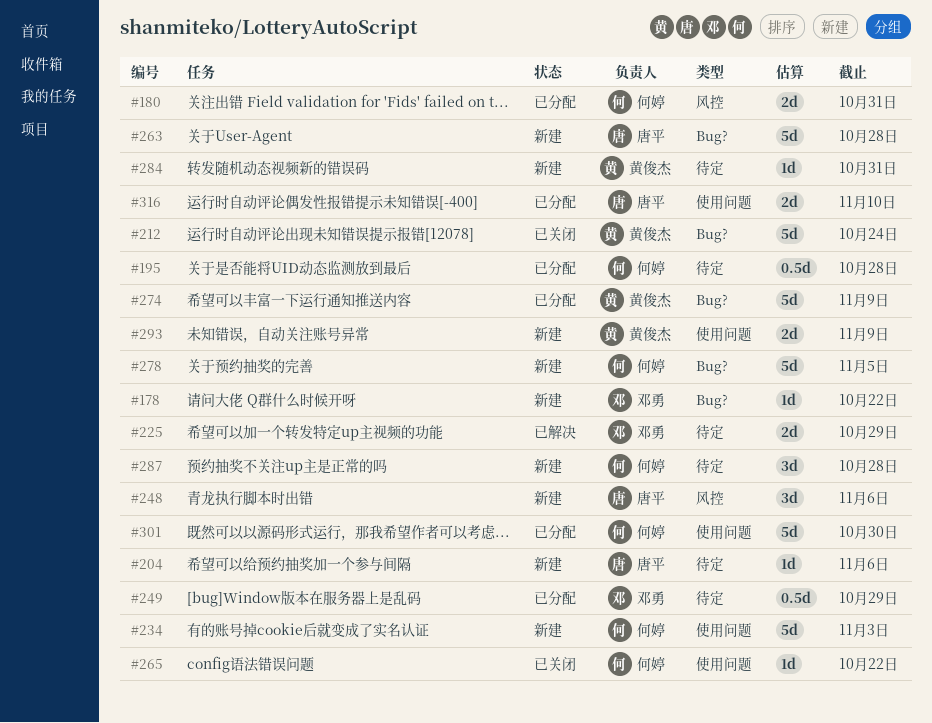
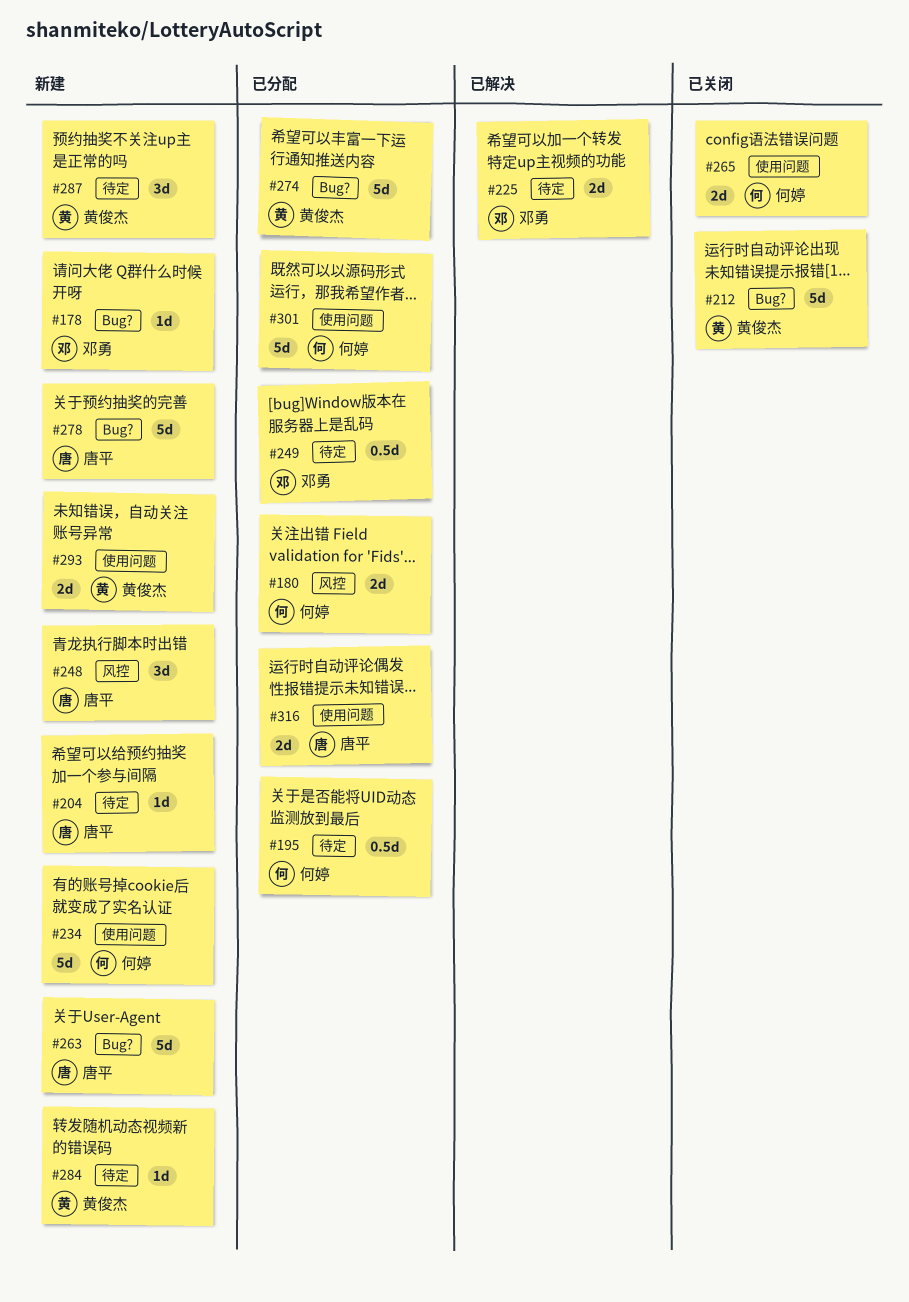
#265, estimate: 1d -> 2d
#278, owner: 何婷 -> 唐平
#287, owner: 何婷 -> 黄俊杰

